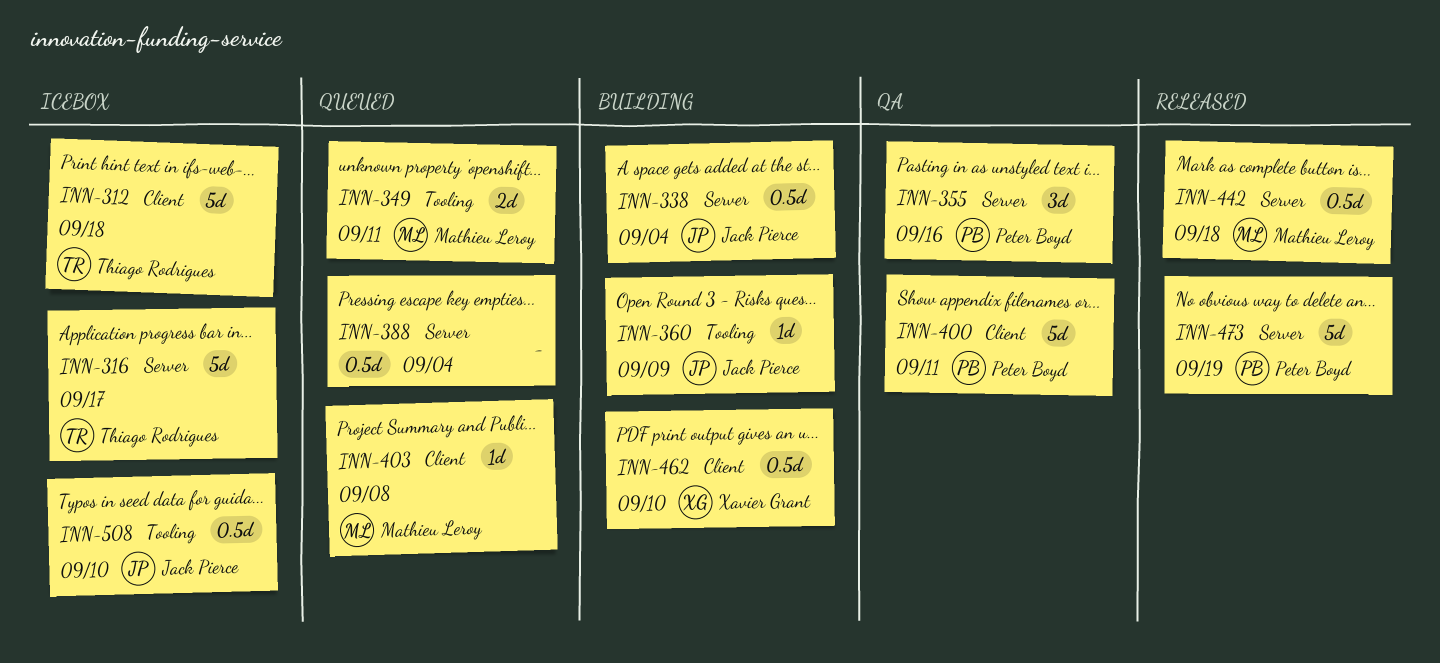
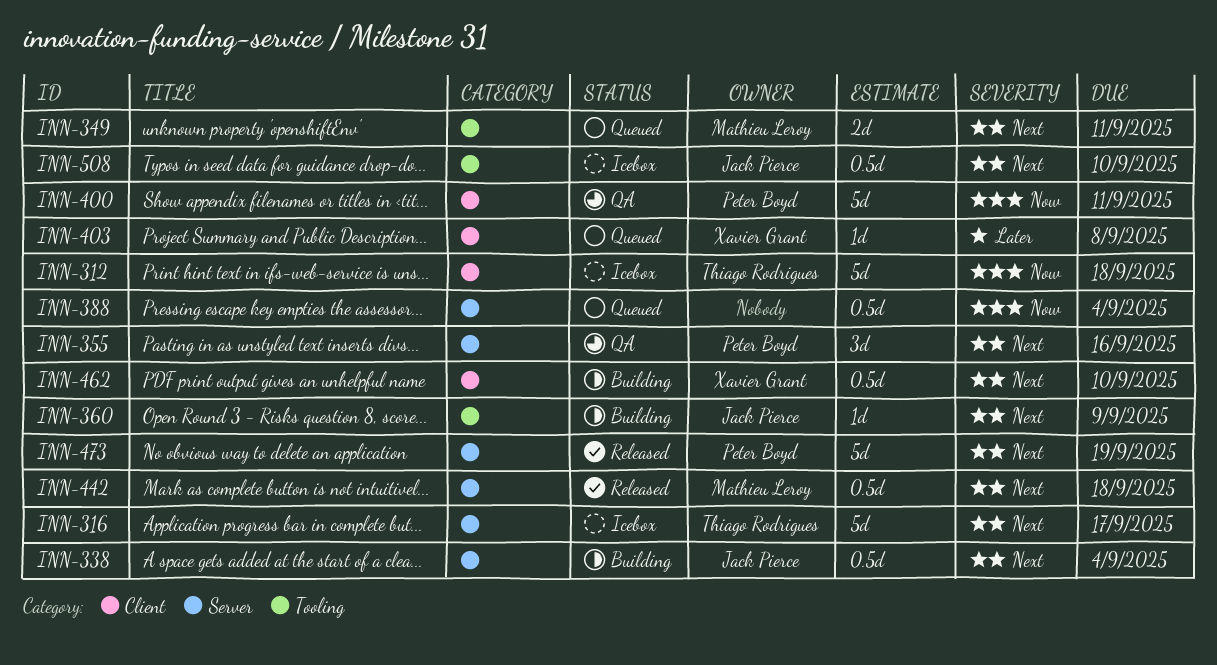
INN-403, owner: Mathieu Leroy -> Xavier Grant

